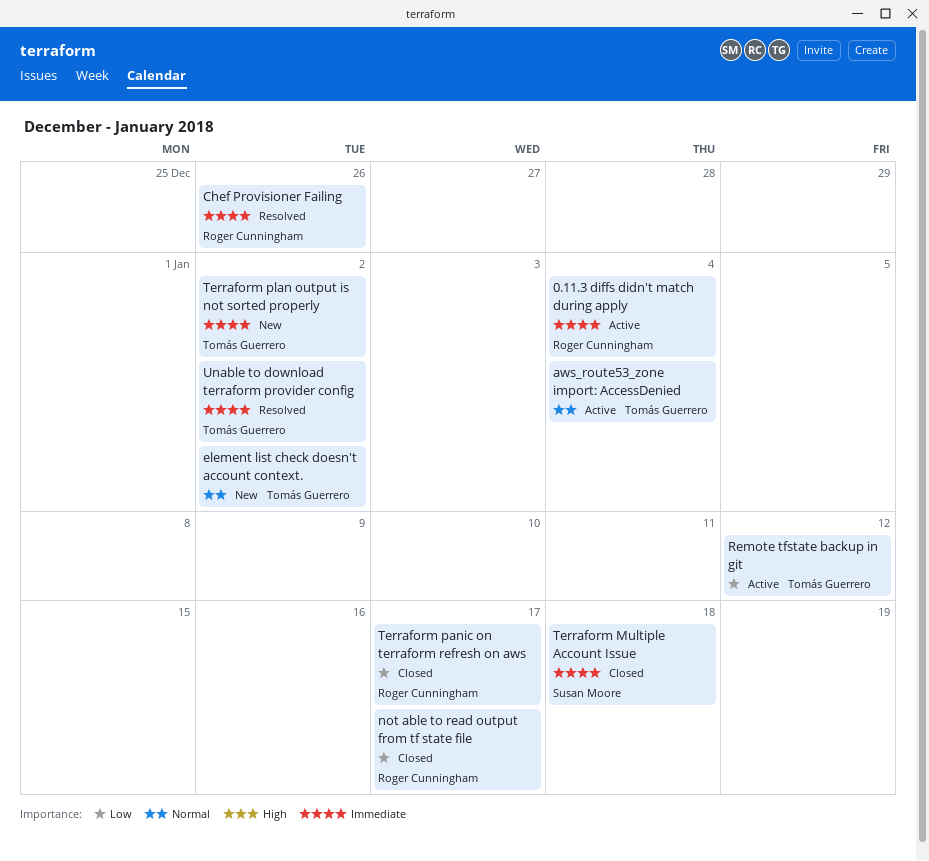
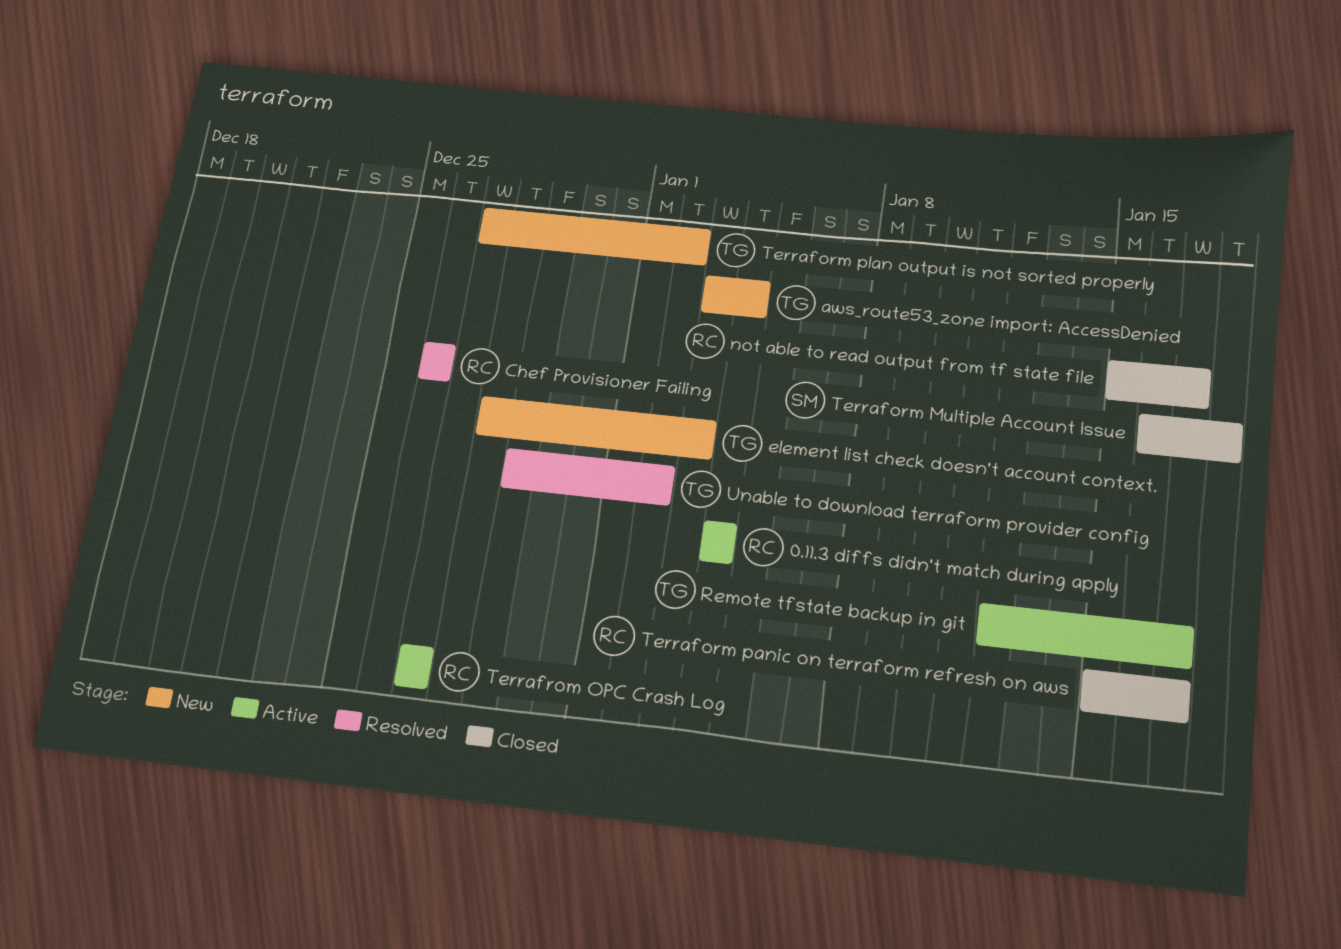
aws_route53_zone import: AccessDenied, status: Active -> New
element list check doesn't account context., due: Jan 2 -> Jan 3
Remote tfstate backup in git, due: Jan 12 -> Jan 17
Terrafrom OPC Crash Log: none -> present

